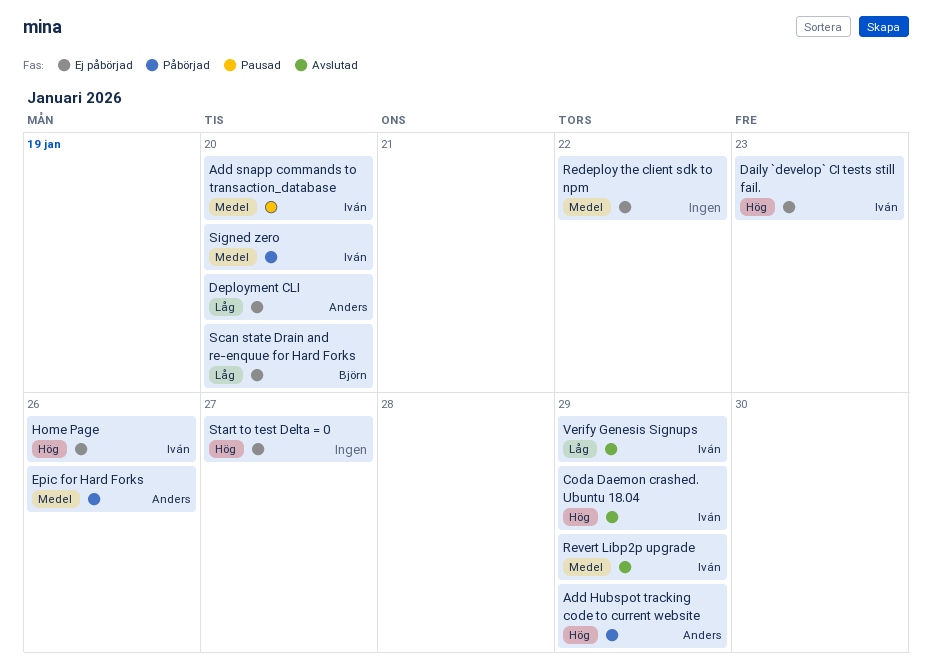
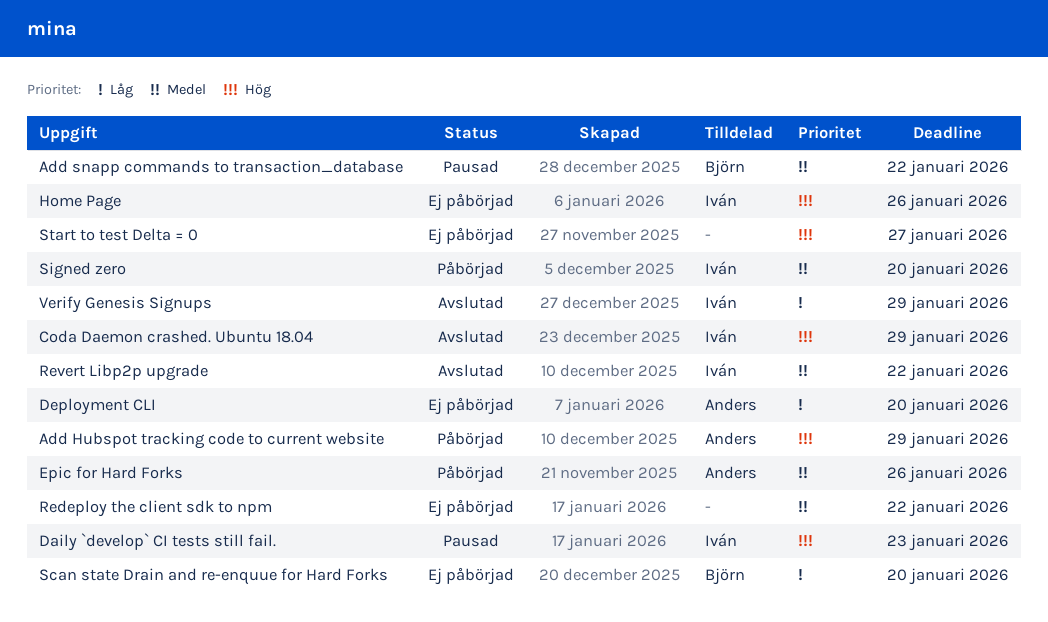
Add snapp commands to transaction_database, owner: Iván -> Björn
Add snapp commands to transaction_database, due: Jan 20 -> Jan 22
Daily `develop` CI tests still fail., status: Ej påbörjad -> Pausad
Revert Libp2p upgrade, due: Jan 29 -> Jan 22

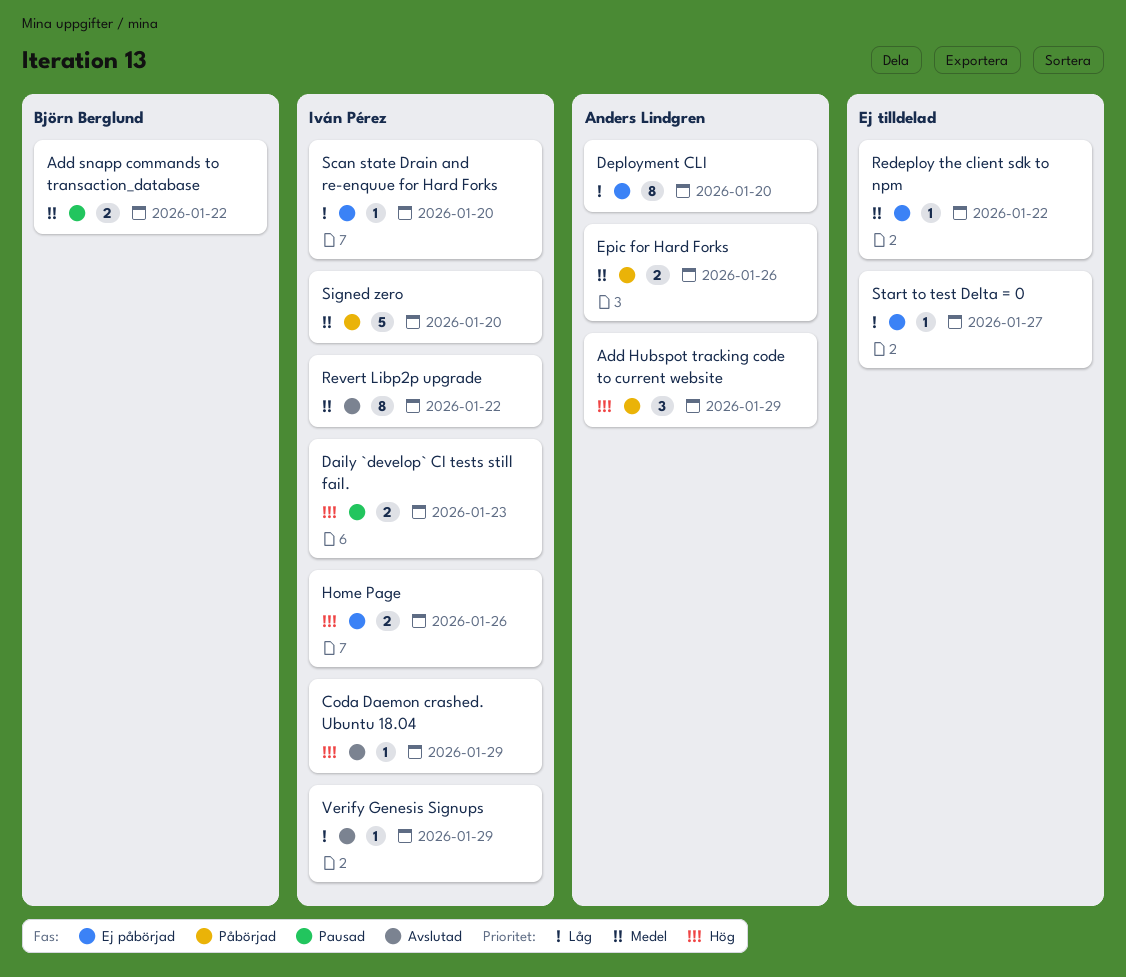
Scan state Drain and re-enquue for Hard Forks, owner: Björn Berglund -> Iván Pérez
Start to test Delta = 0, priority: Hög -> Låg

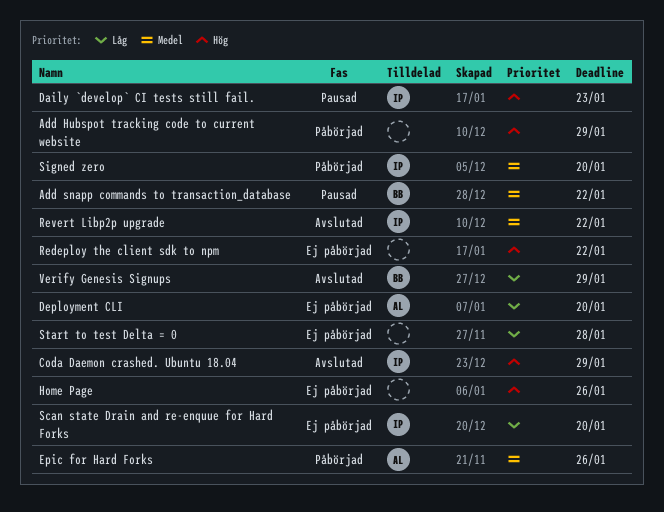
Add Hubspot tracking code to current website, owner: Anders Lindgren -> none
Home Page, owner: Iván Pérez -> none
Redeploy the client sdk to npm, priority: Medel -> Hög
Start to test Delta = 0, due: Jan 27 -> Jan 28
Verify Genesis Signups, owner: Iván Pérez -> Björn Berglund

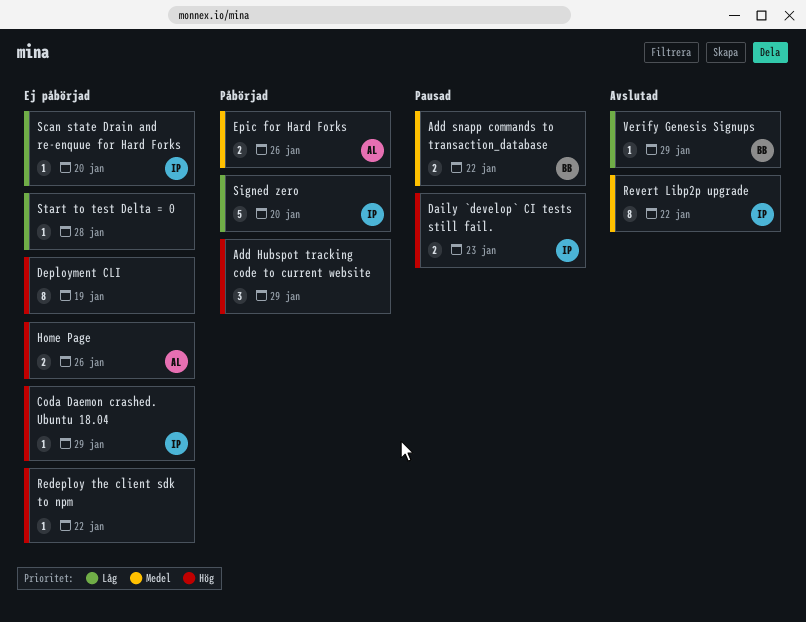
Coda Daemon crashed. Ubuntu 18.04, status: Avslutad -> Ej påbörjad
Deployment CLI, owner: AL -> none
Deployment CLI, priority: Låg -> Hög
Deployment CLI, due: Jan 20 -> Jan 19
Home Page, owner: none -> AL
Signed zero, priority: Medel -> Låg

